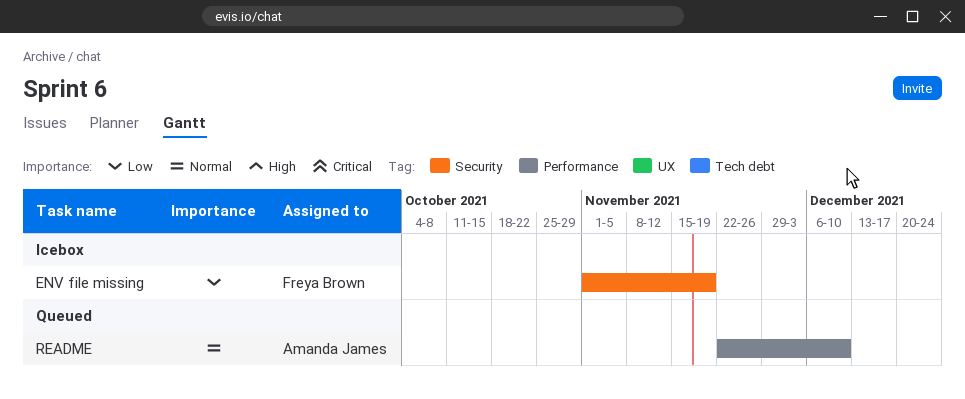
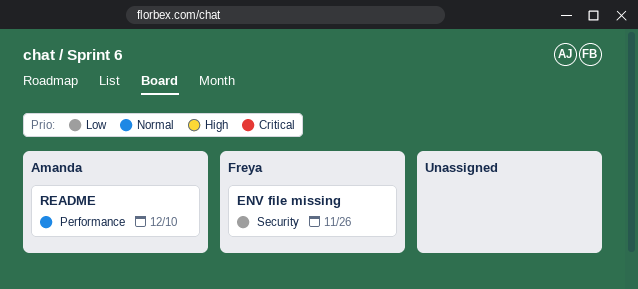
ENV file missing, due: Nov 19 -> Nov 26

